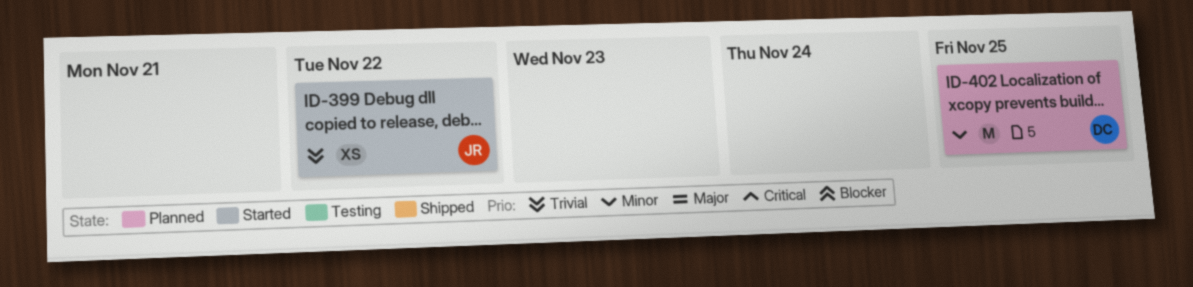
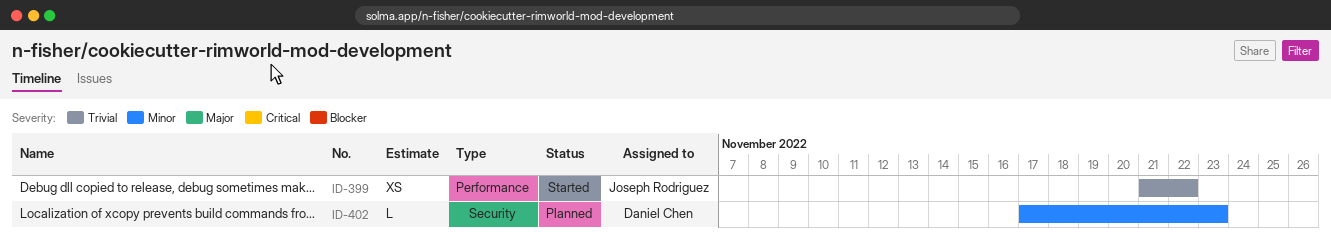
ID-402, estimate: M -> L
ID-402, due: Nov 25 -> Nov 23

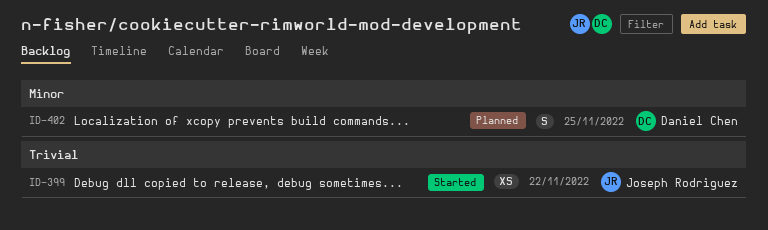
ID-402, estimate: L -> S
ID-402, due: Nov 23 -> Nov 25

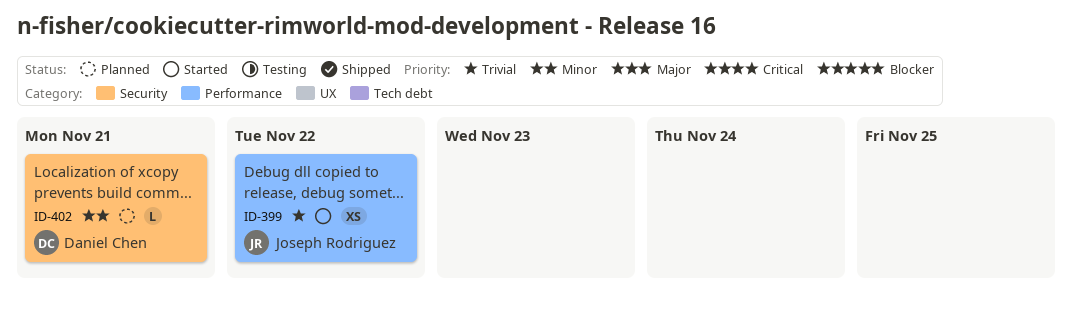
ID-402, estimate: S -> L
ID-402, due: Nov 25 -> Nov 21

